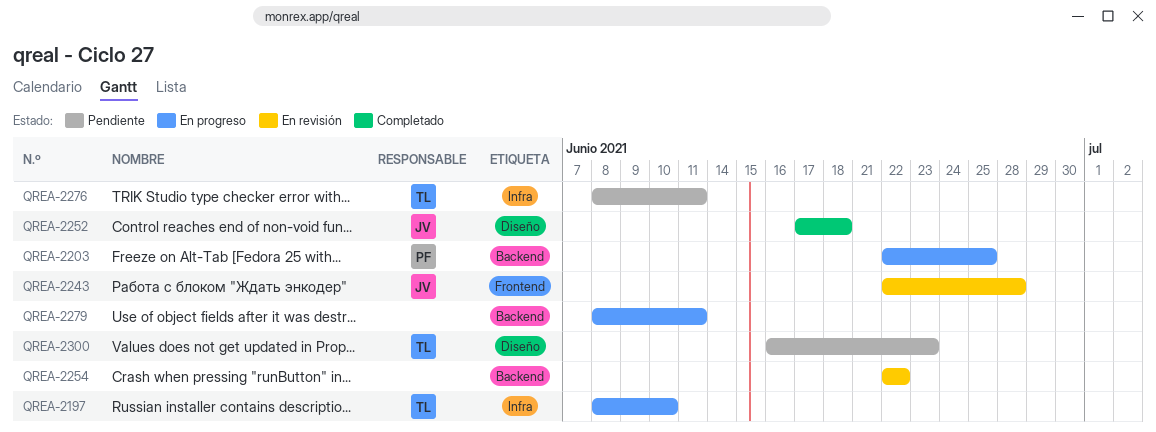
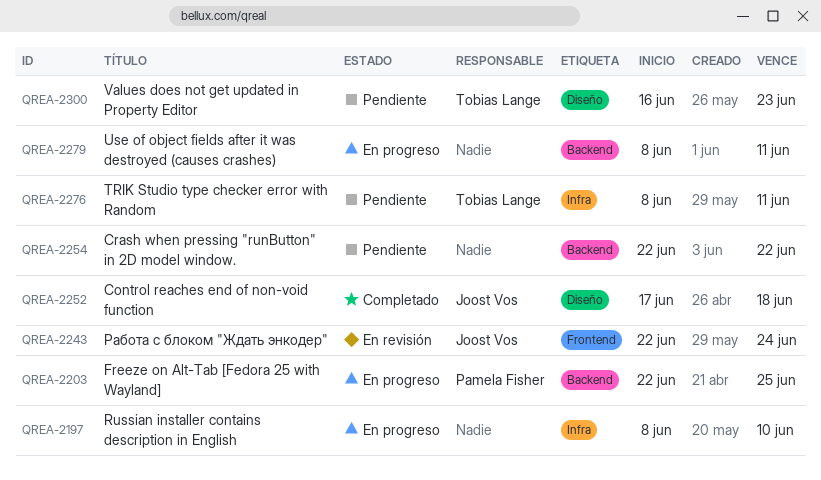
QREA-2197, owner: Tobias Lange -> none
QREA-2243, due: Jun 28 -> Jun 24
QREA-2254, status: En revisión -> Pendiente

